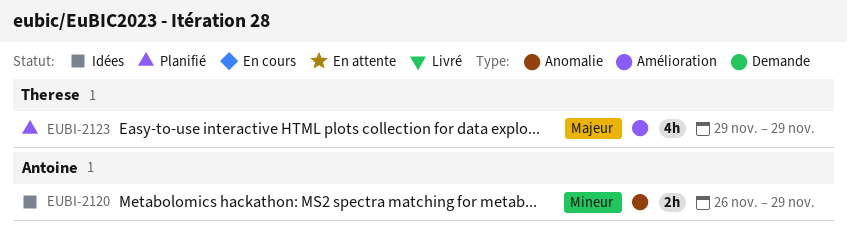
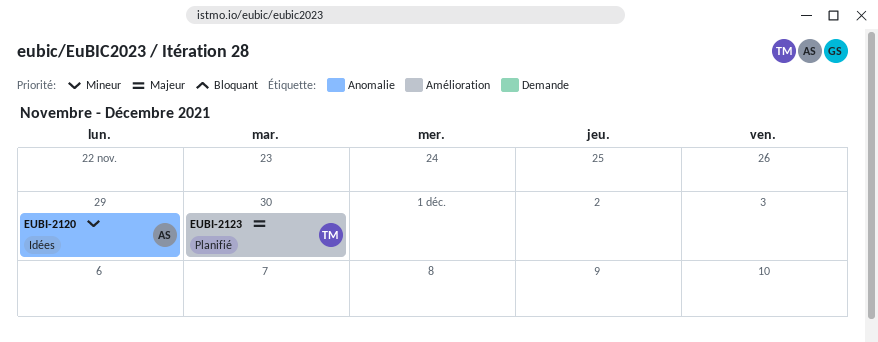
EUBI-2123, due: Nov 29 -> Nov 30

